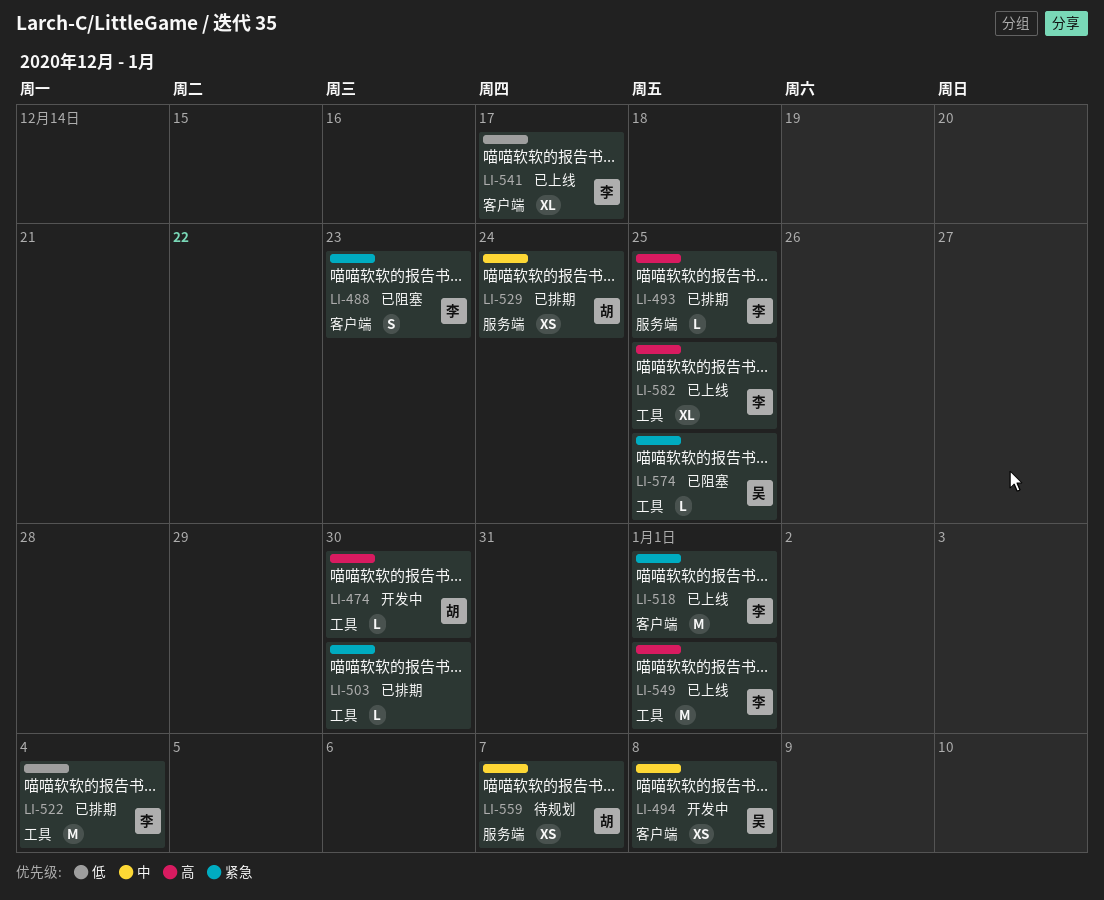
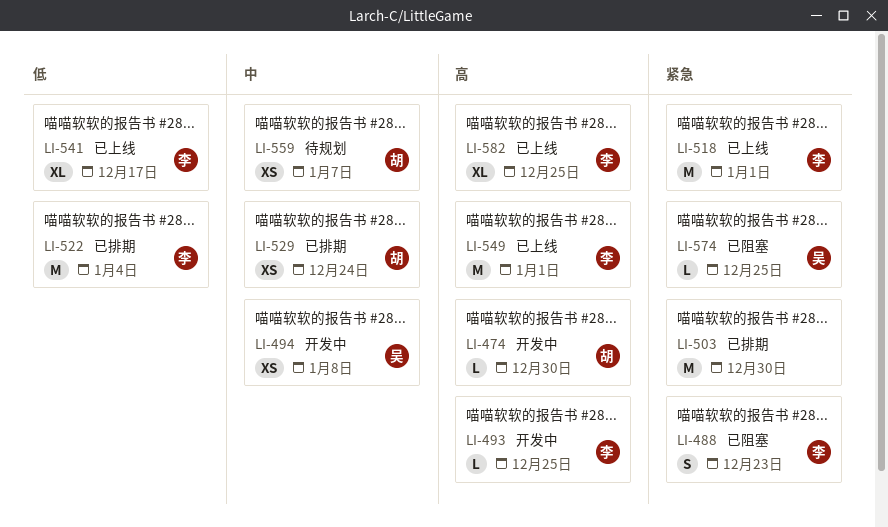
LI-493, status: 已排期 -> 开发中
LI-503, estimate: L -> M

